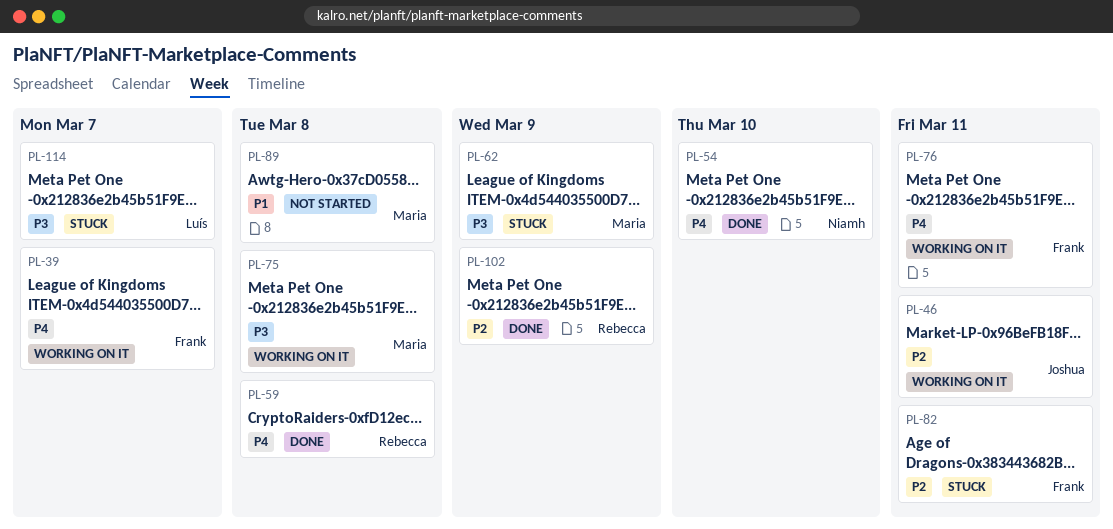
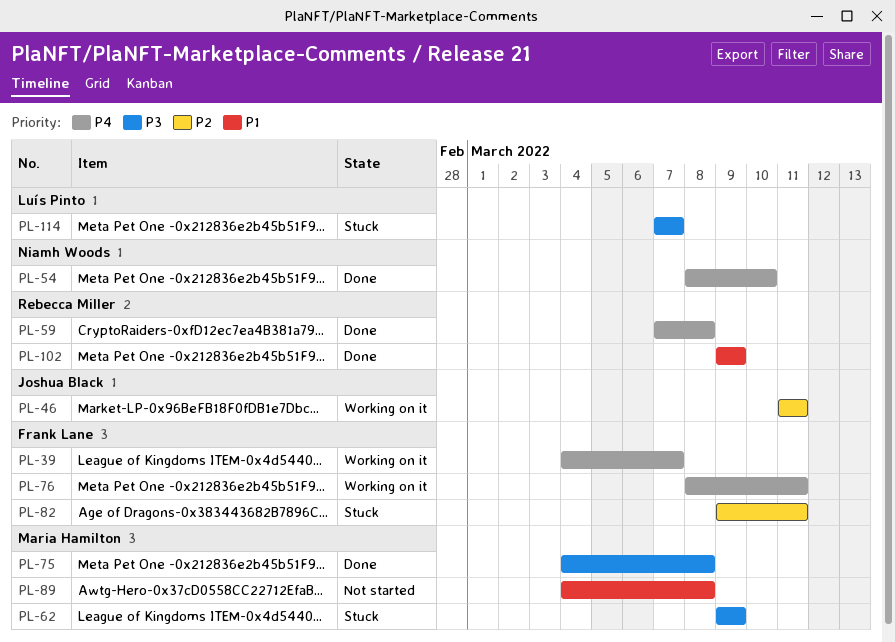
PL-75, status: Working on it -> Done
PL-102, priority: P2 -> P1

